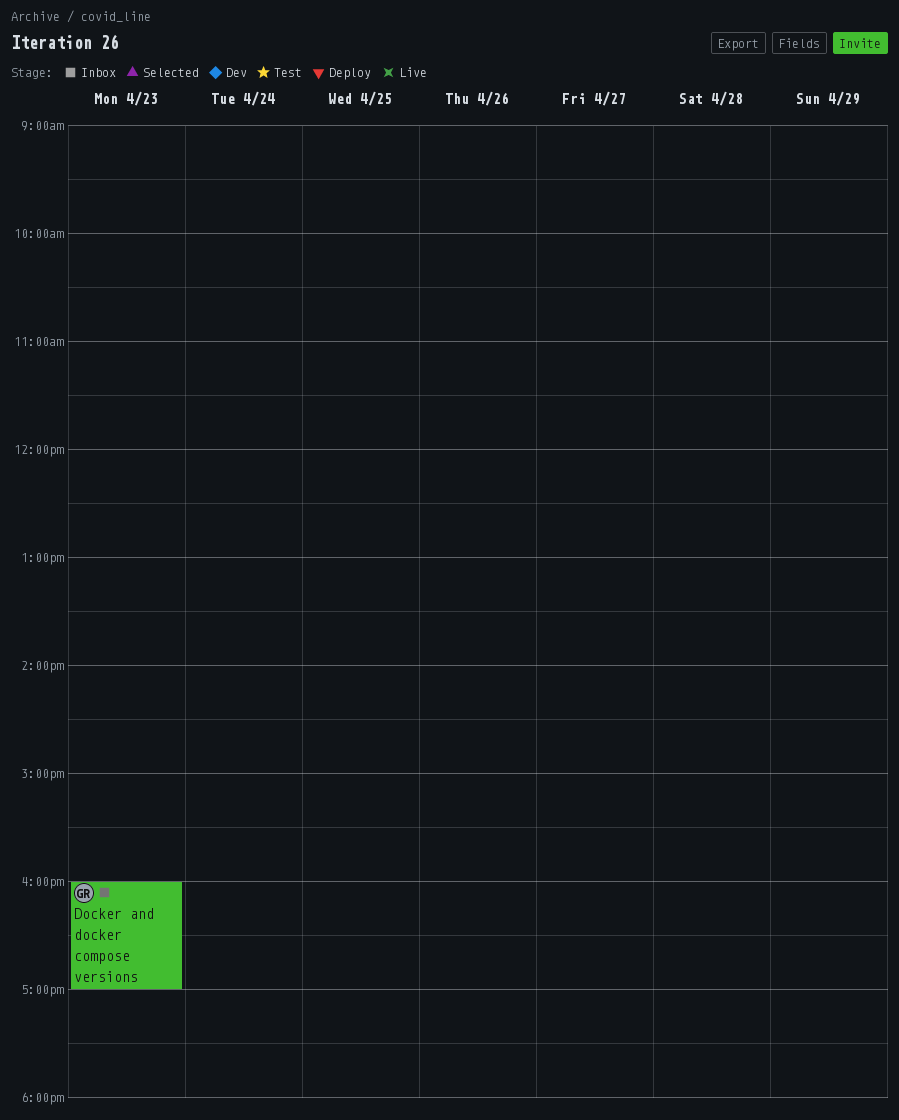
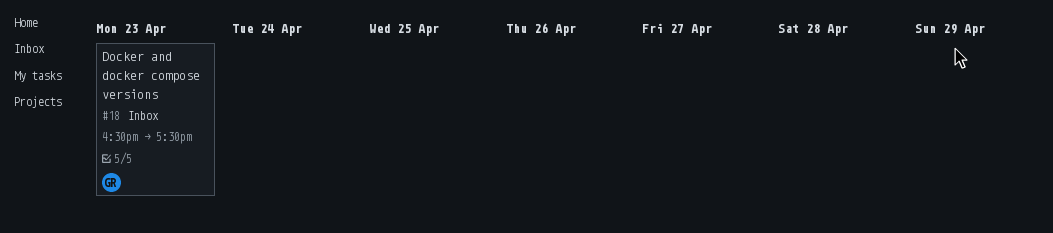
Docker and docker compose versions, begins: 16:00 -> 16:30
Docker and docker compose versions, ends: 17:00 -> 17:30

